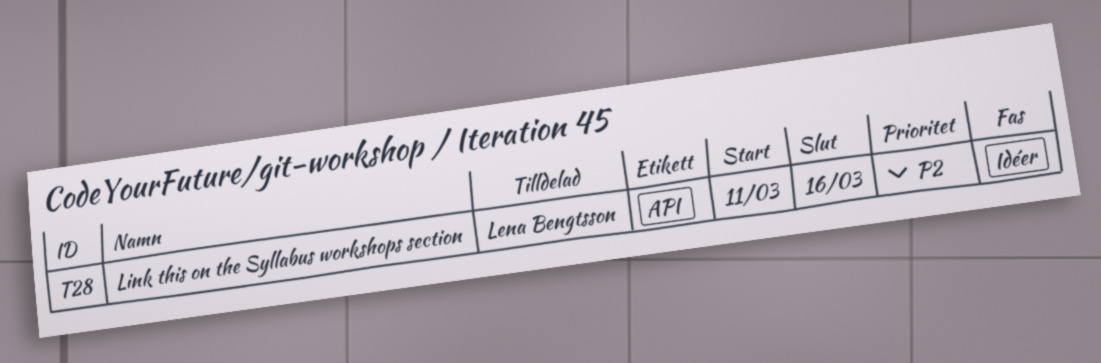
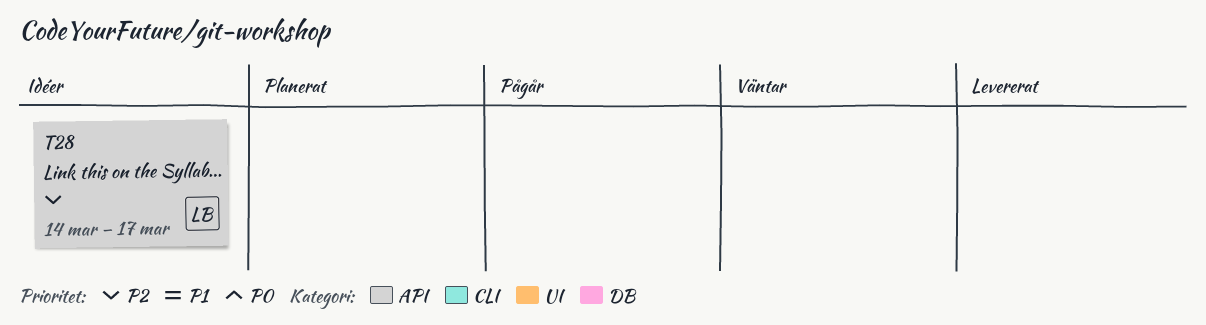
T28, start: Mar 11 -> Mar 14
T28, due: Mar 16 -> Mar 17

